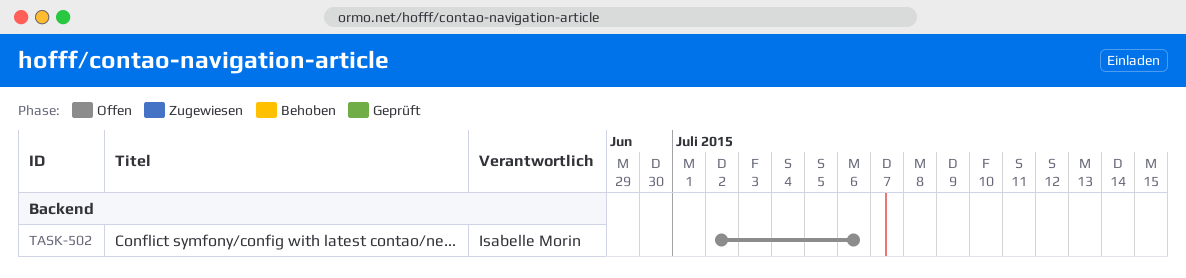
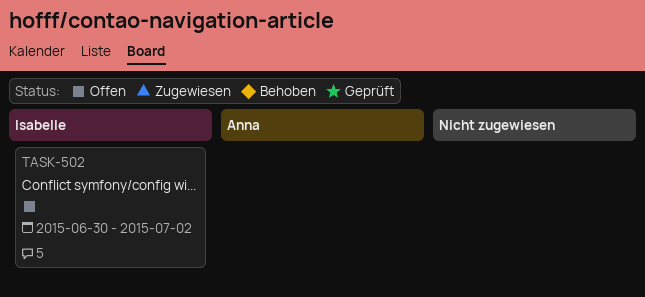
TASK-502, start: Jul 2 -> Jun 30
TASK-502, due: Jul 6 -> Jul 2

